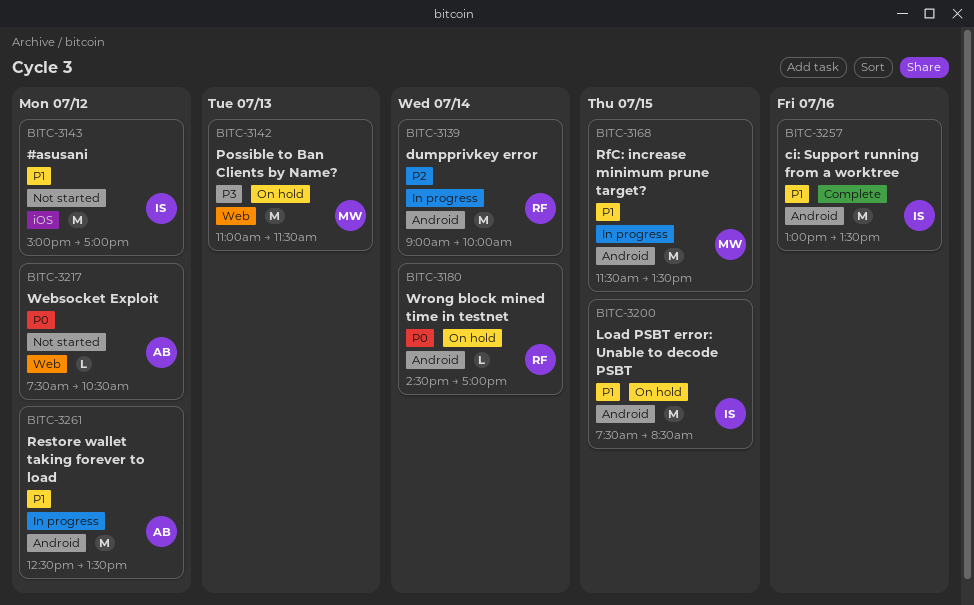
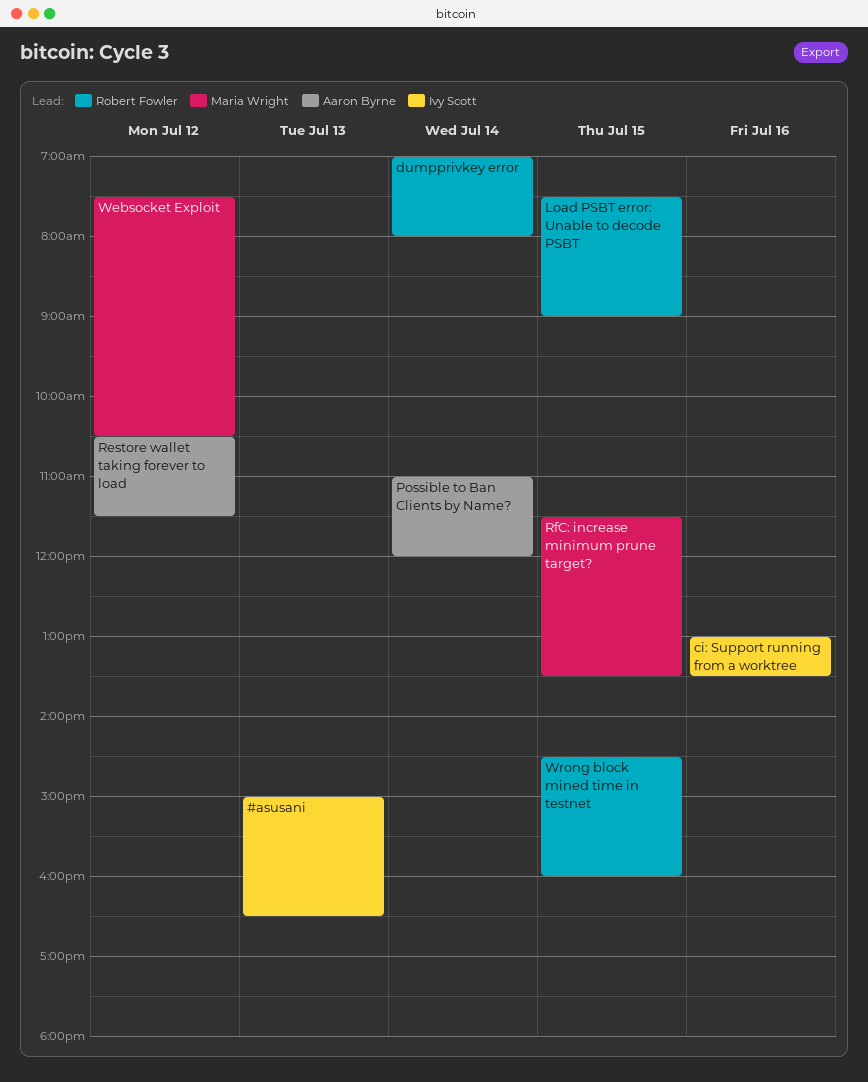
#asusani, day: Jul 12 -> Jul 13
#asusani, ends: 17:00 -> 16:30
dumpprivkey error, begins: 09:00 -> 07:00
dumpprivkey error, ends: 10:00 -> 08:00
Load PSBT error: Unable to decode PSBT, owner: Ivy Scott -> Robert Fowler
Load PSBT error: Unable to decode PSBT, ends: 08:30 -> 09:00
Possible to Ban Clients by Name?, owner: Maria Wright -> Aaron Byrne
Possible to Ban Clients by Name?, day: Jul 13 -> Jul 14
Possible to Ban Clients by Name?, ends: 11:30 -> 12:00
Restore wallet taking forever to load, begins: 12:30 -> 10:30
Restore wallet taking forever to load, ends: 13:30 -> 11:30
Websocket Exploit, owner: Aaron Byrne -> Maria Wright
Wrong block mined time in testnet, day: Jul 14 -> Jul 15
Wrong block mined time in testnet, ends: 17:00 -> 16:00

